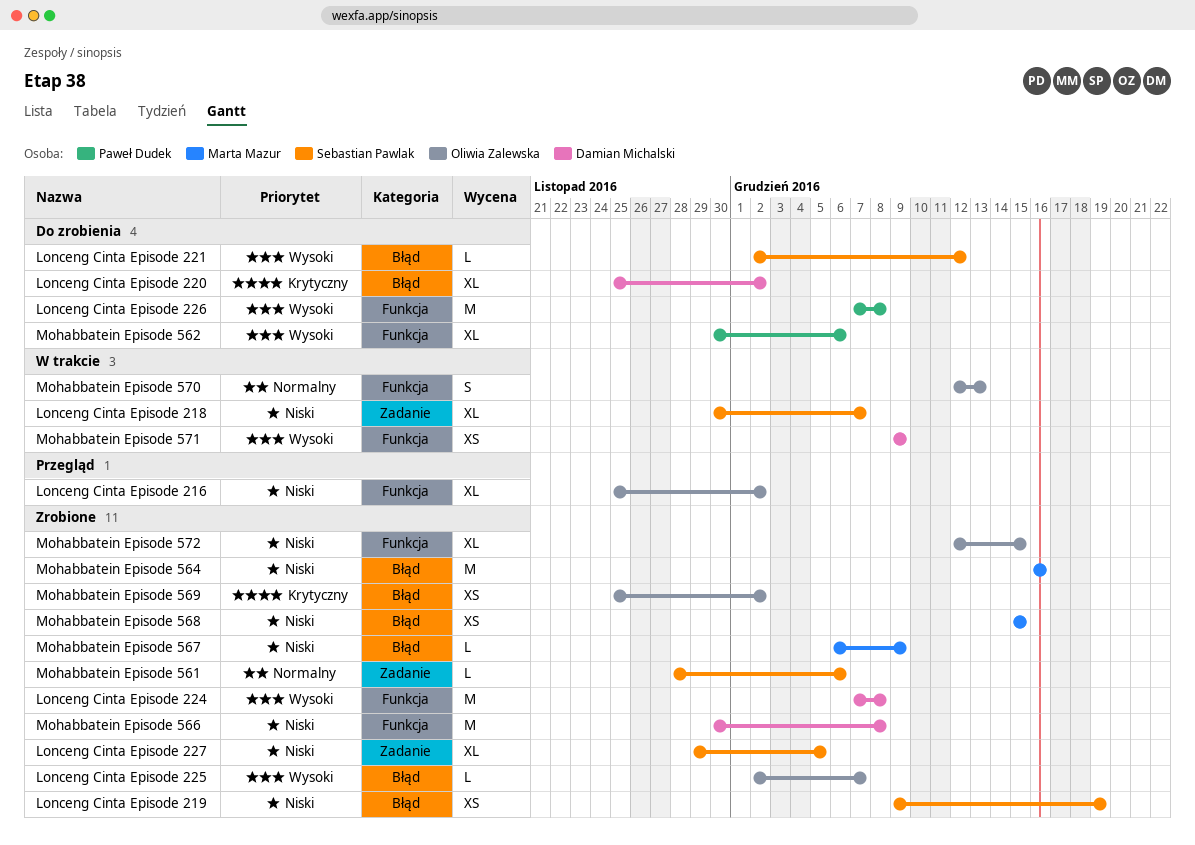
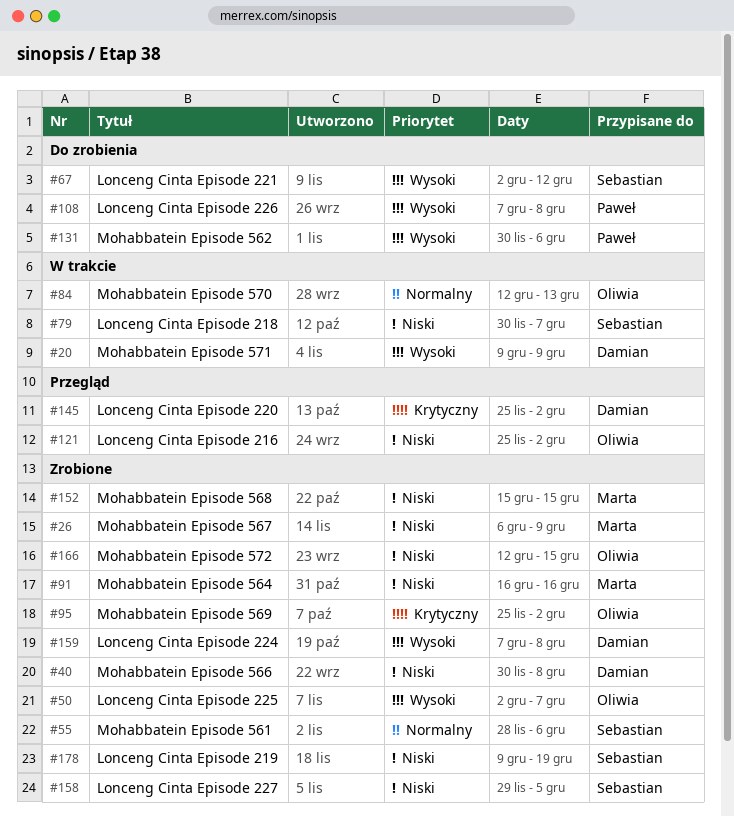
Lonceng Cinta Episode 220, status: Do zrobienia -> Przegląd

